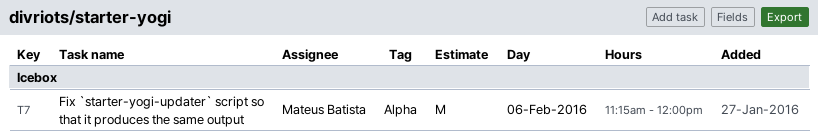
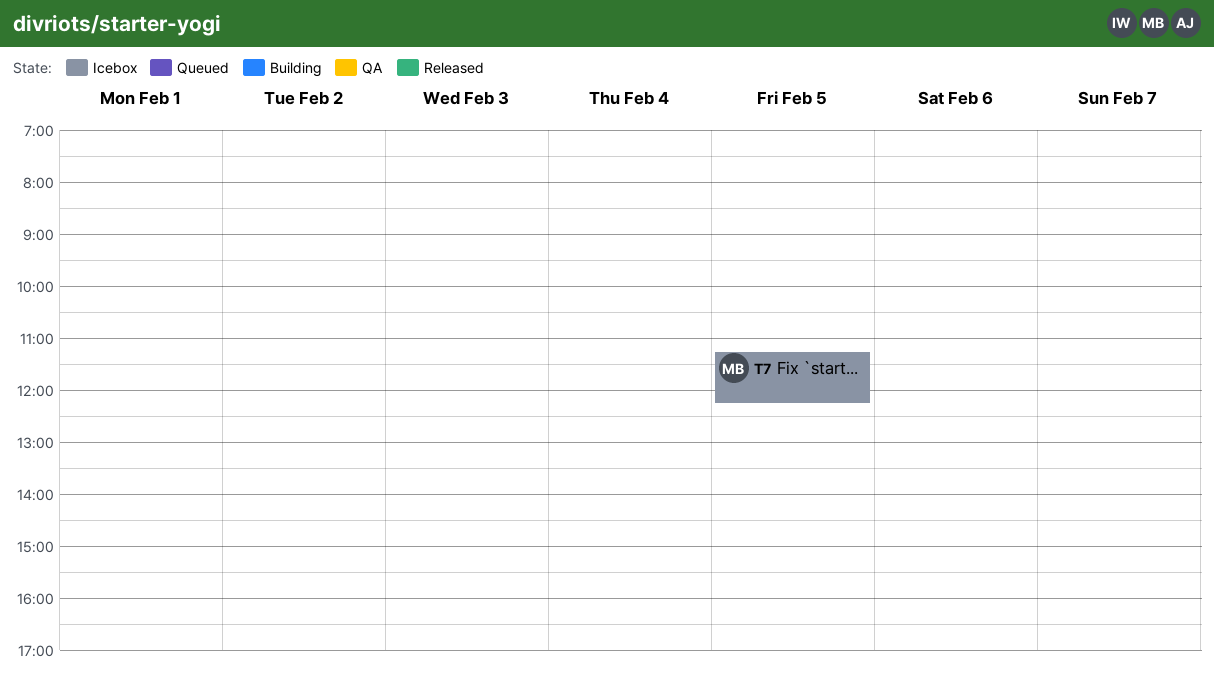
T7, day: Feb 6 -> Feb 5
T7, ends: 12:00 -> 12:15

